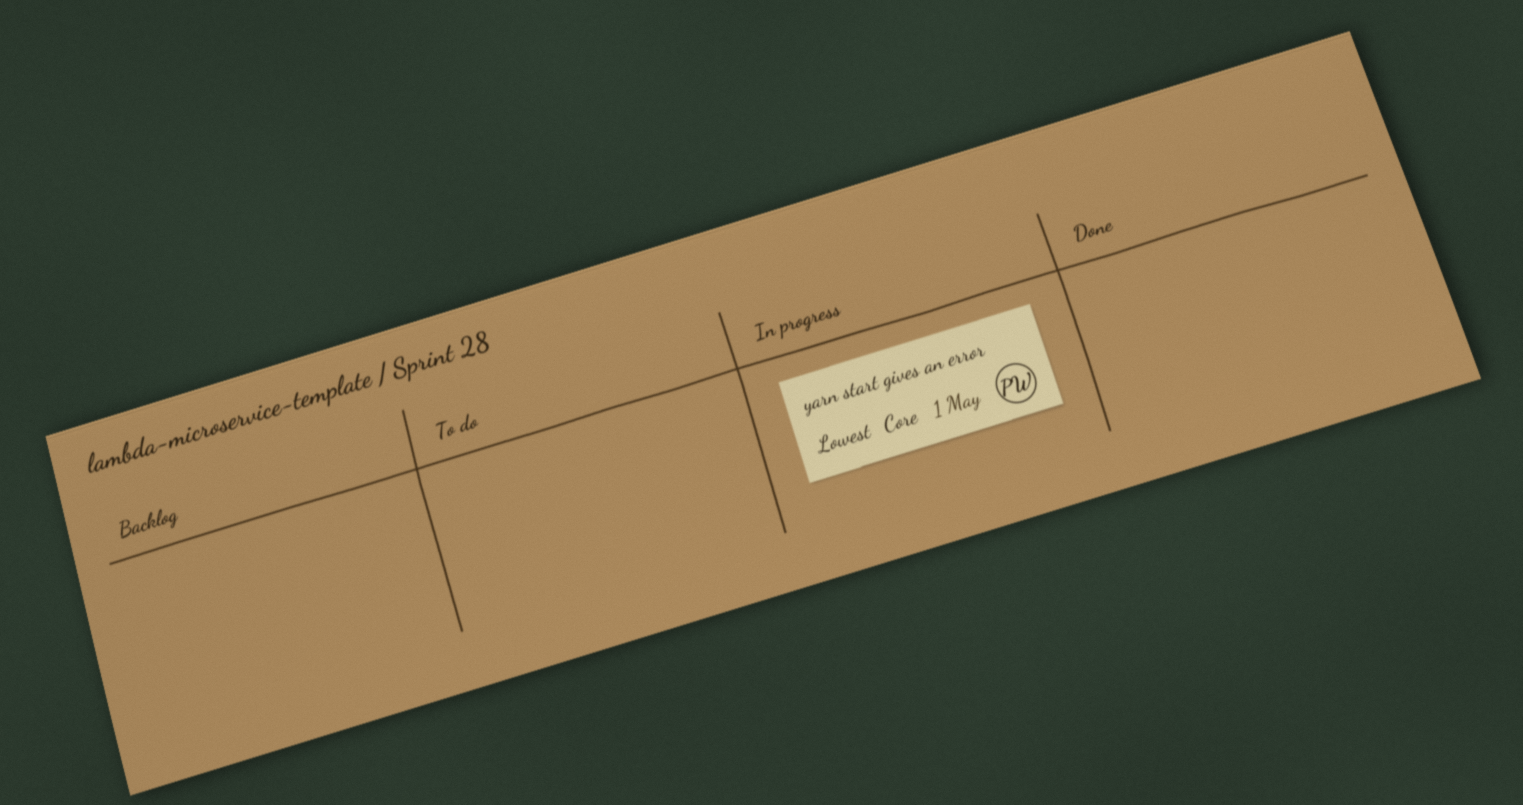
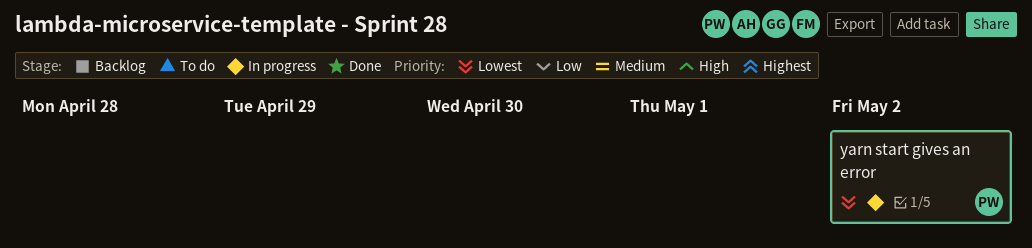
yarn start gives an error, due: May 1 -> May 2

